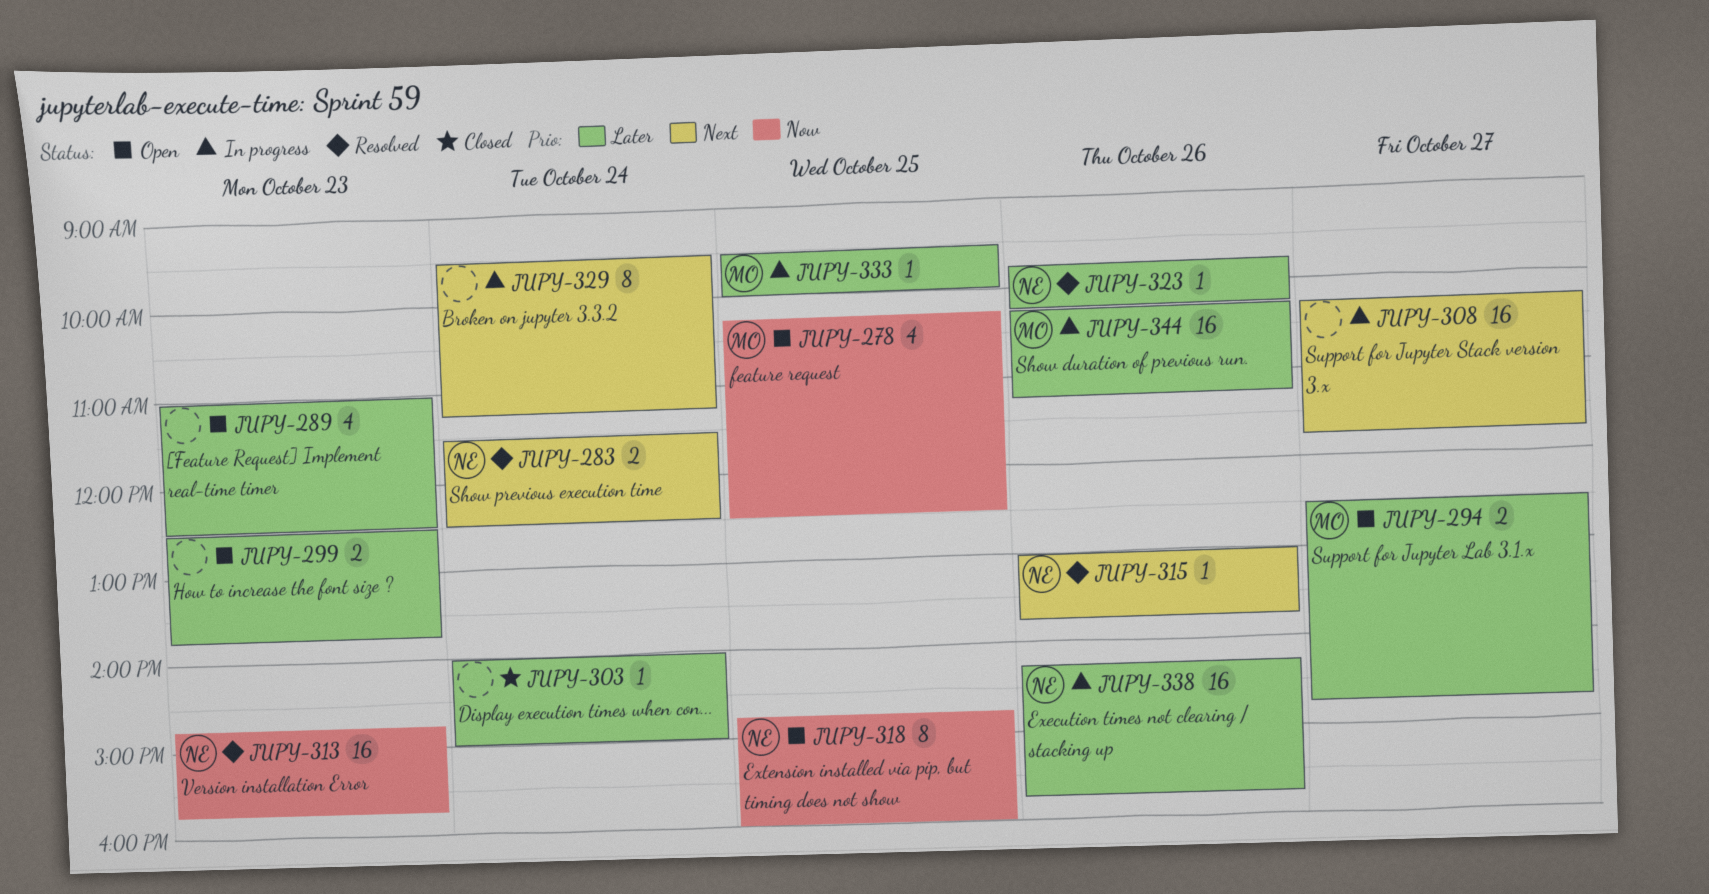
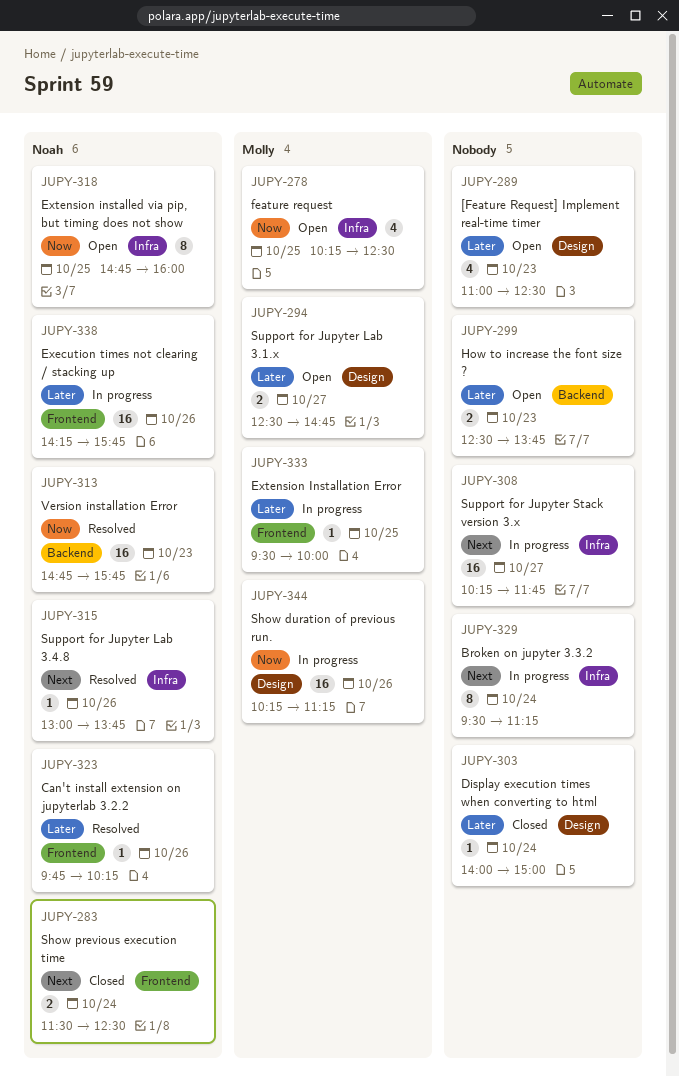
JUPY-283, status: Resolved -> Closed
JUPY-344, priority: Later -> Now

